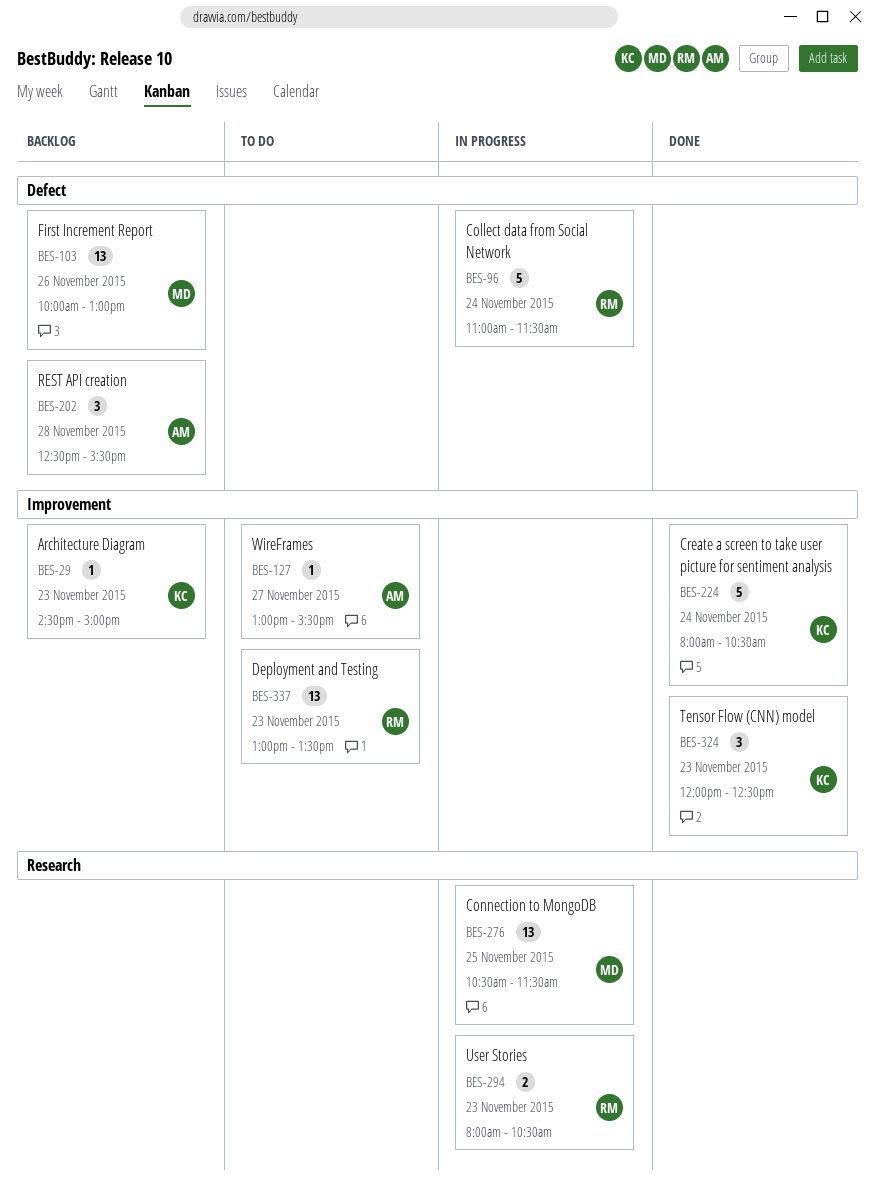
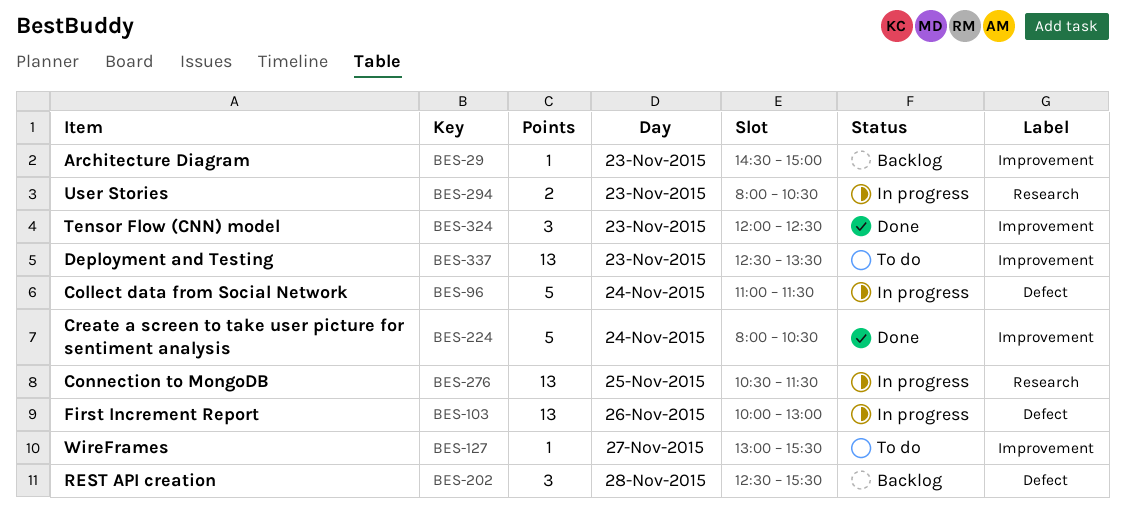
BES-103, status: Backlog -> In progress
BES-337, begins: 13:00 -> 12:30

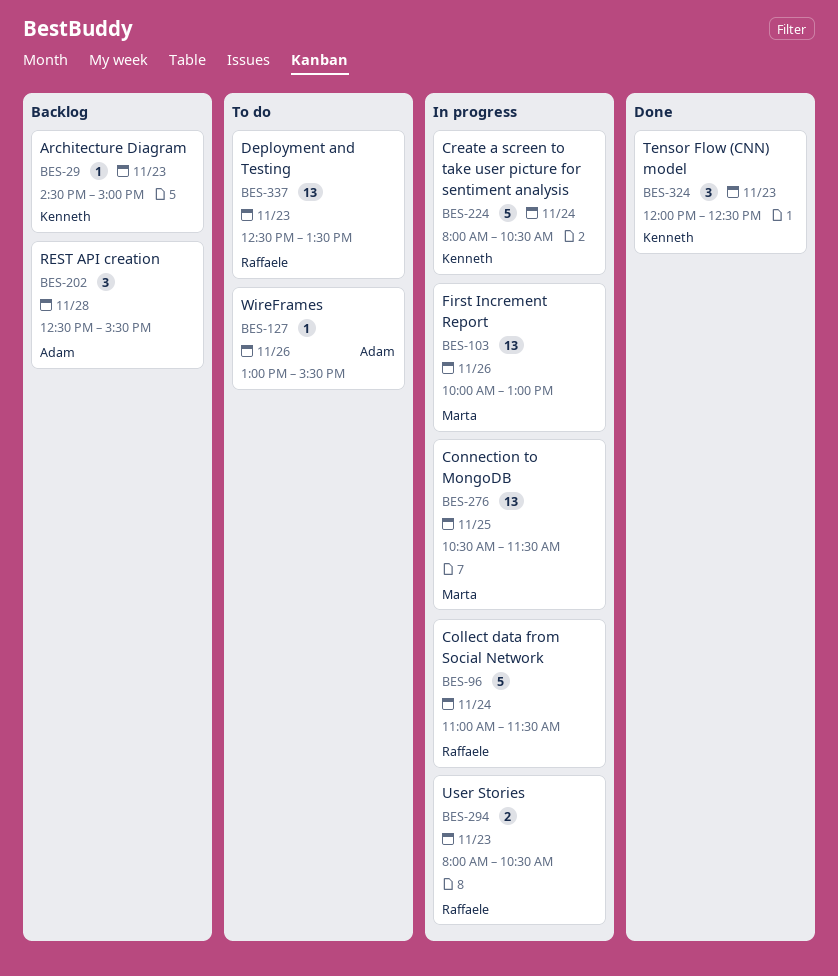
BES-127, day: Nov 27 -> Nov 26
BES-224, status: Done -> In progress

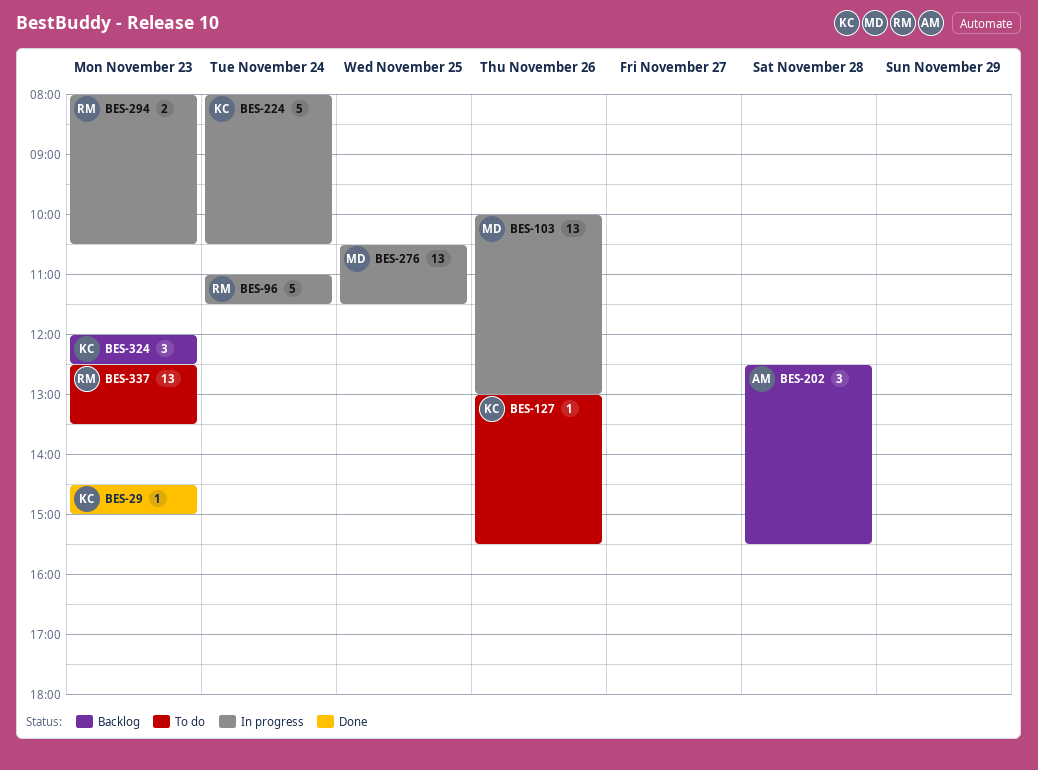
BES-29, status: Backlog -> Done
BES-127, owner: Adam -> Kenneth
BES-324, status: Done -> Backlog

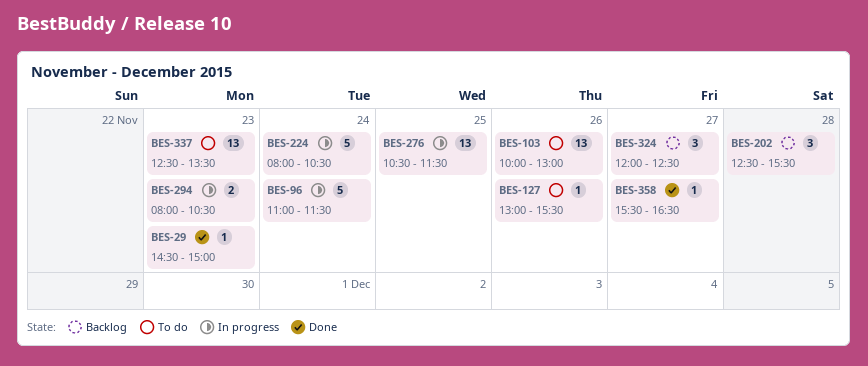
BES-103, status: In progress -> To do
BES-324, day: Nov 23 -> Nov 27
BES-358: none -> present

